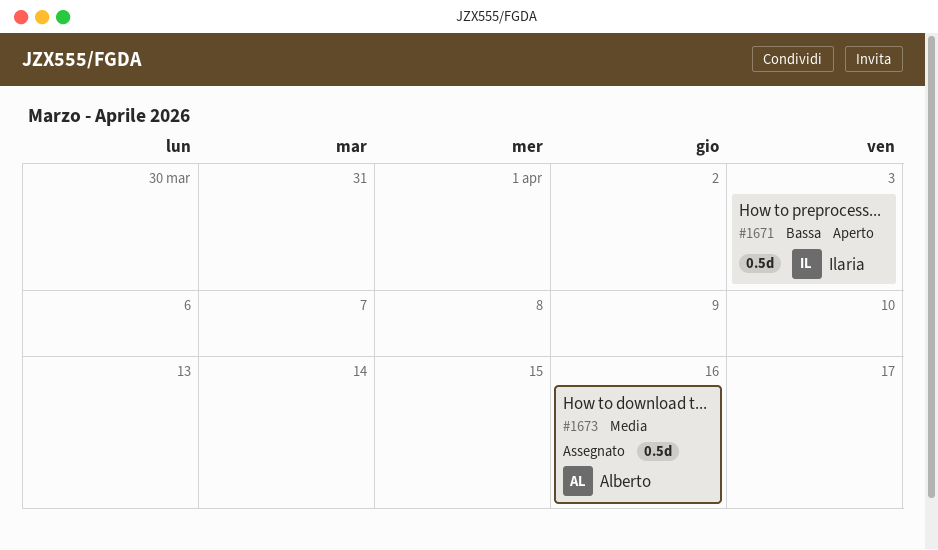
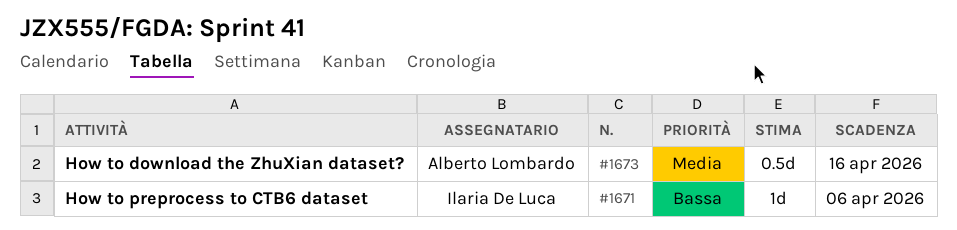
#1671, estimate: 0.5d -> 1d
#1671, due: Apr 3 -> Apr 6

